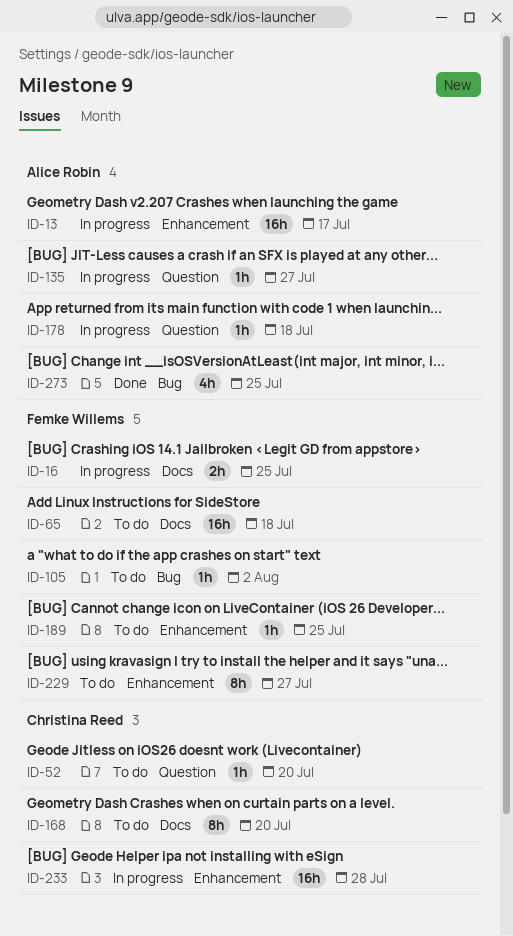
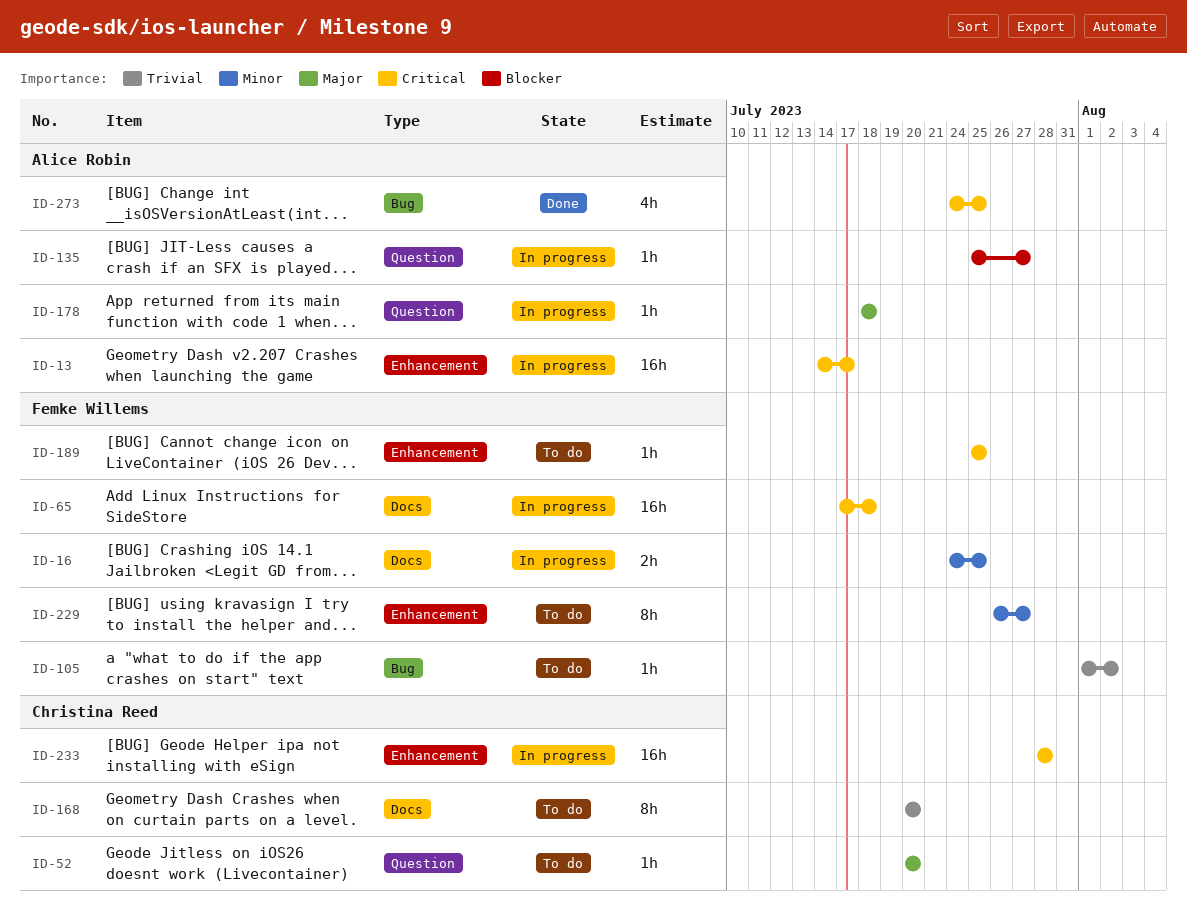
ID-65, status: To do -> In progress

